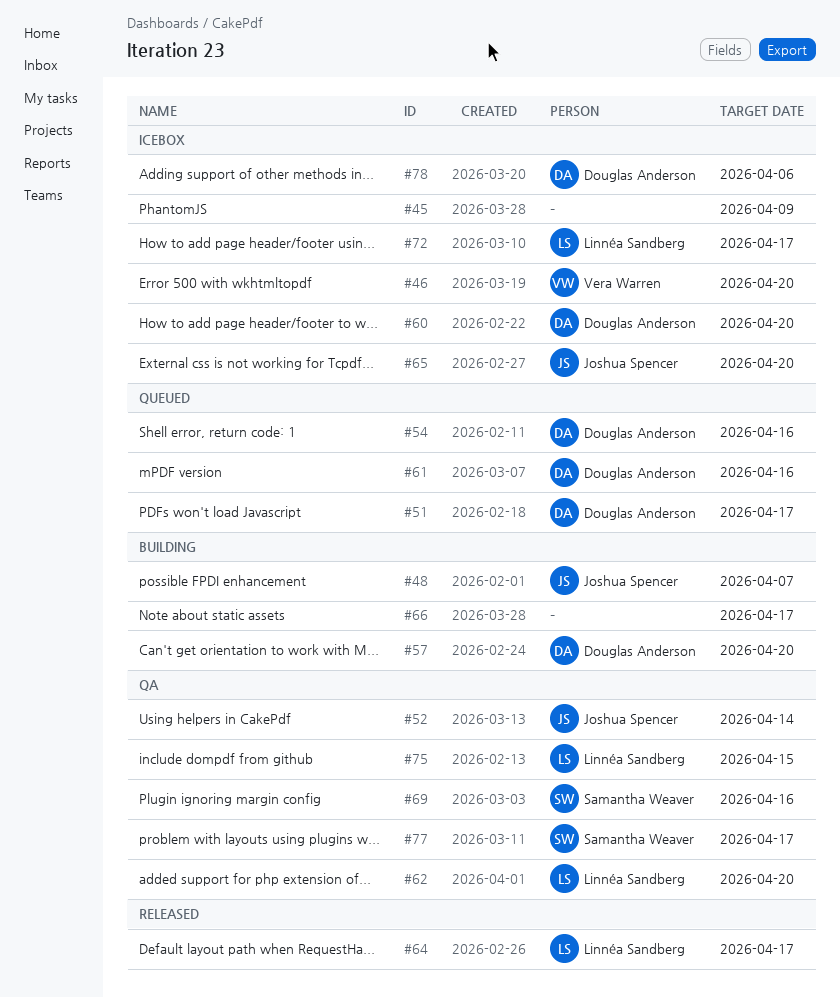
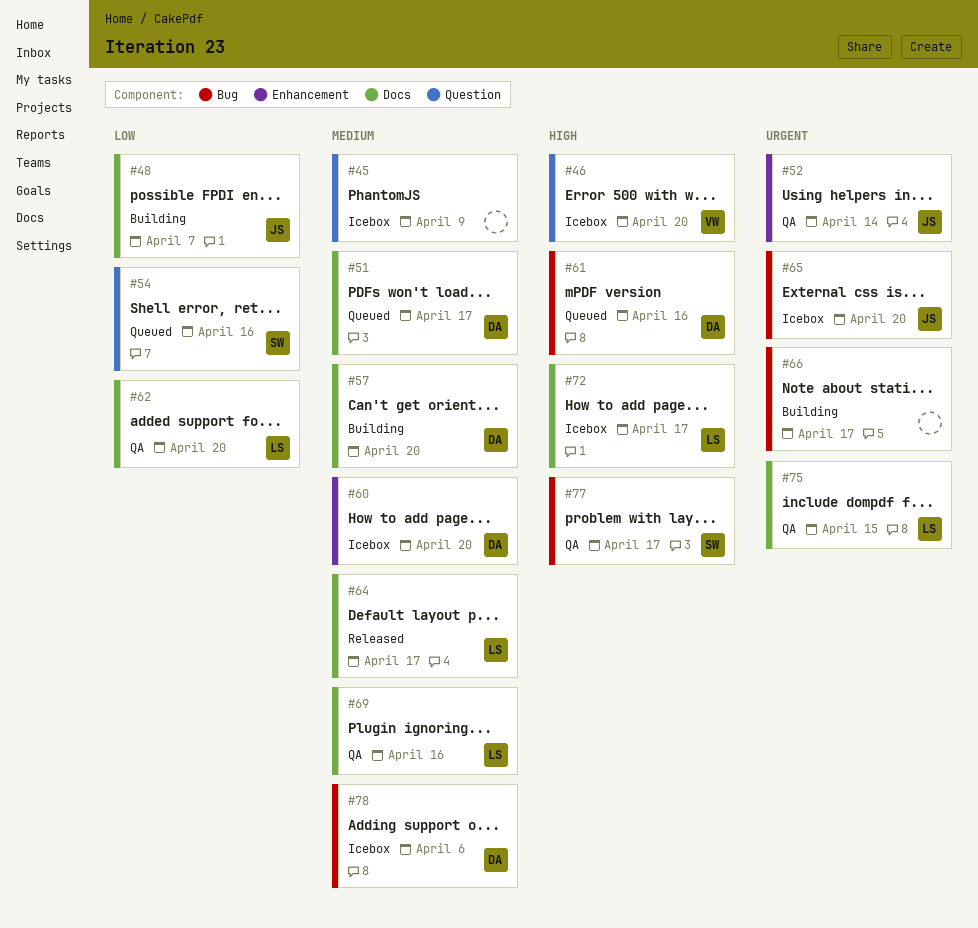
#54, owner: Douglas Anderson -> Samantha Weaver
#69, owner: Samantha Weaver -> Linnéa Sandberg

